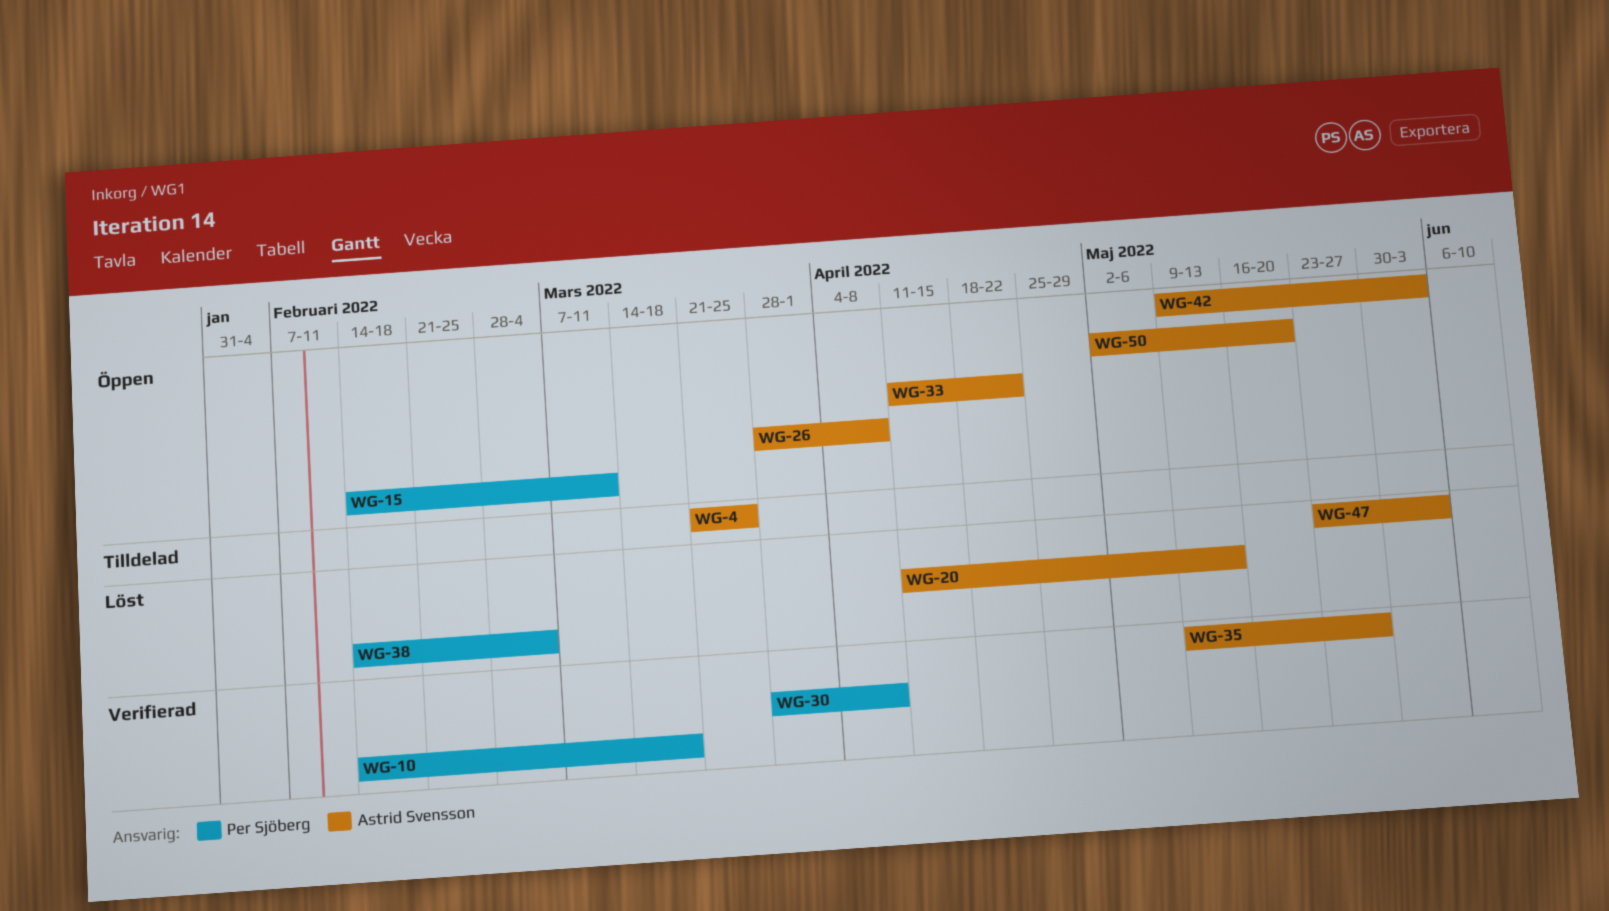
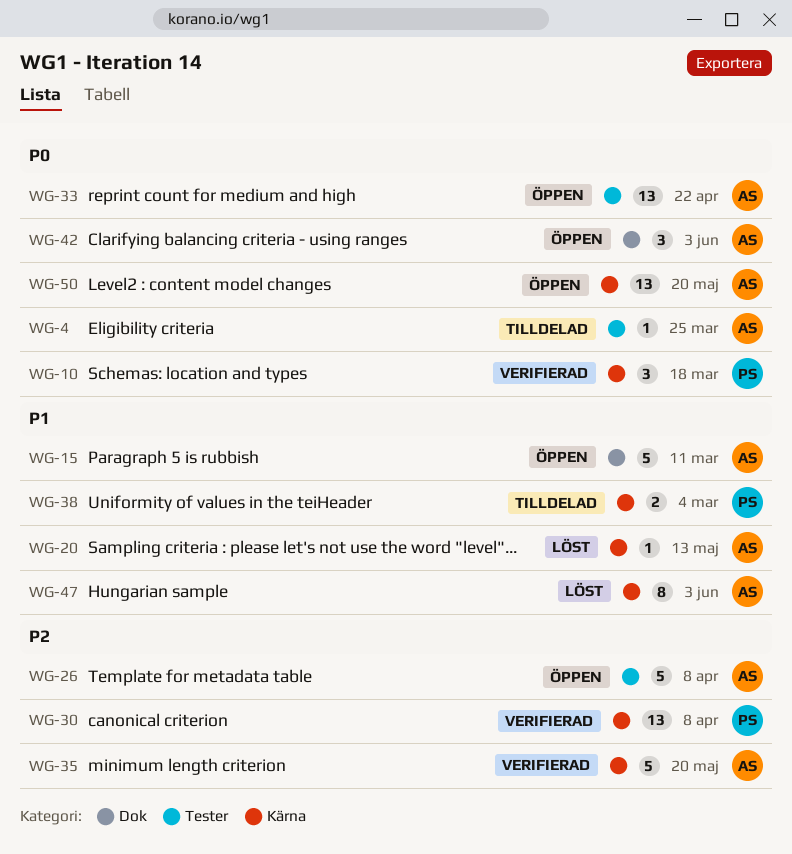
WG-15, owner: Per Sjöberg -> Astrid Svensson
WG-35, due: May 27 -> May 20
WG-38, status: Löst -> Tilldelad

